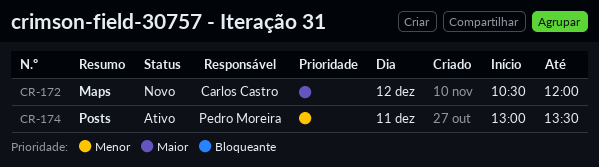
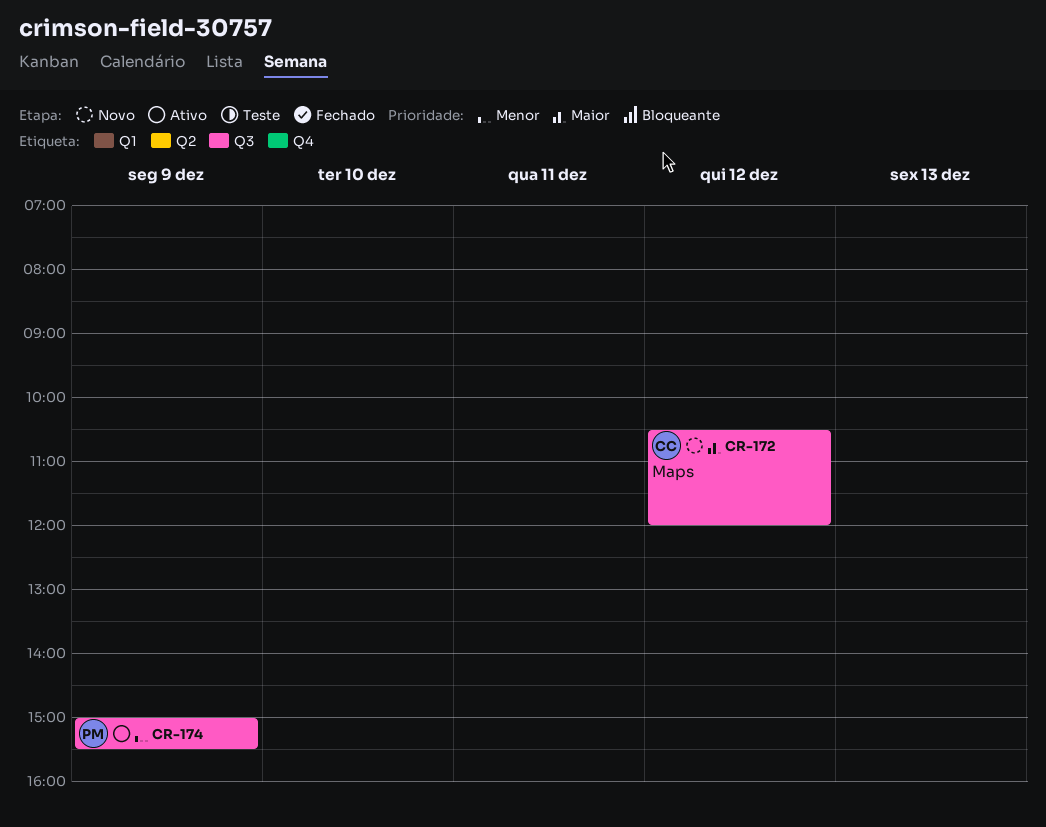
CR-174, day: Dec 11 -> Dec 9
CR-174, begins: 13:00 -> 15:00
CR-174, ends: 13:30 -> 15:30

